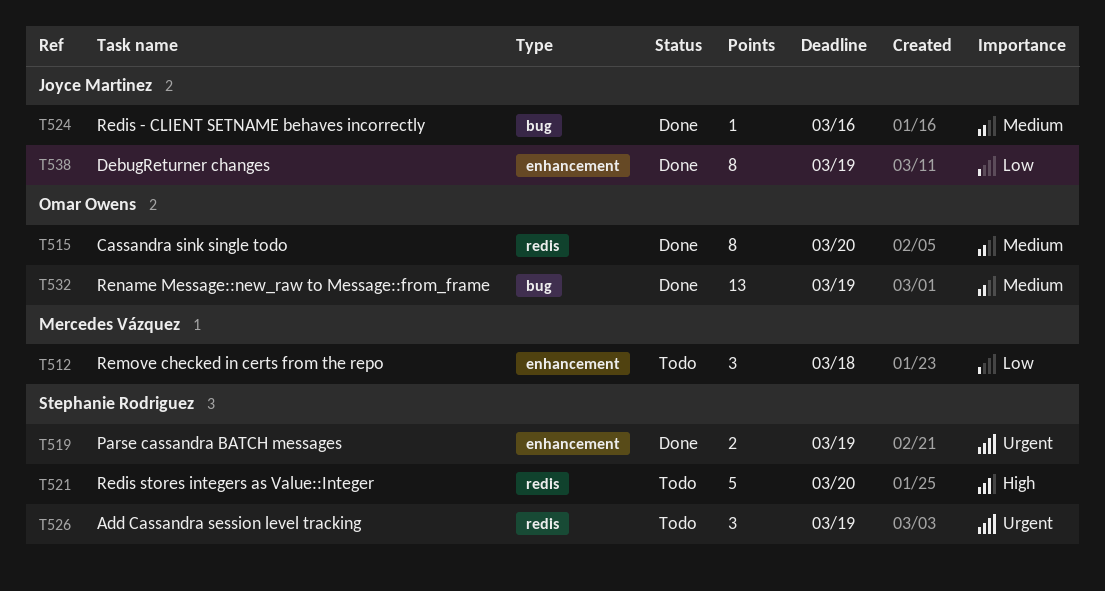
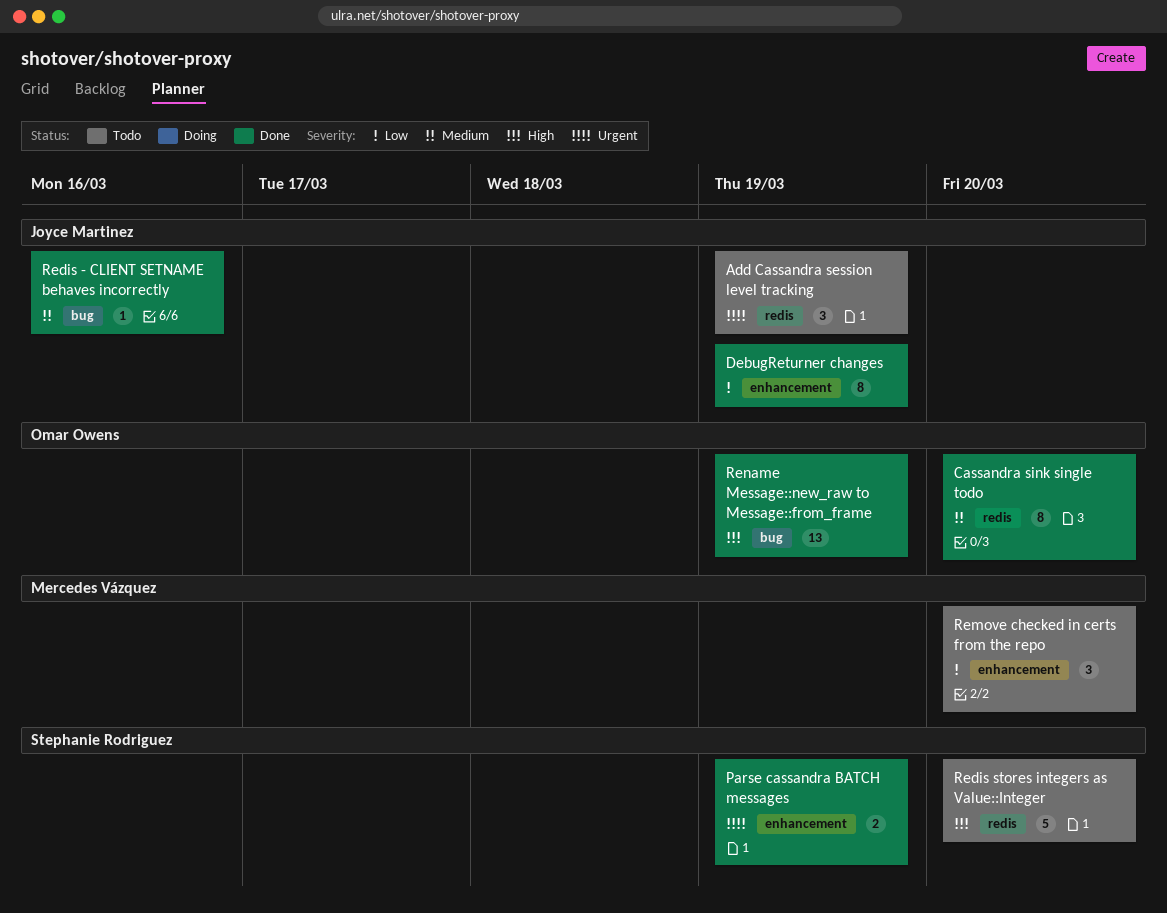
Add Cassandra session level tracking, owner: Stephanie Rodriguez -> Joyce Martinez
Remove checked in certs from the repo, due: Mar 18 -> Mar 20
Rename Message::new_raw to Message::from_frame, priority: Medium -> High

